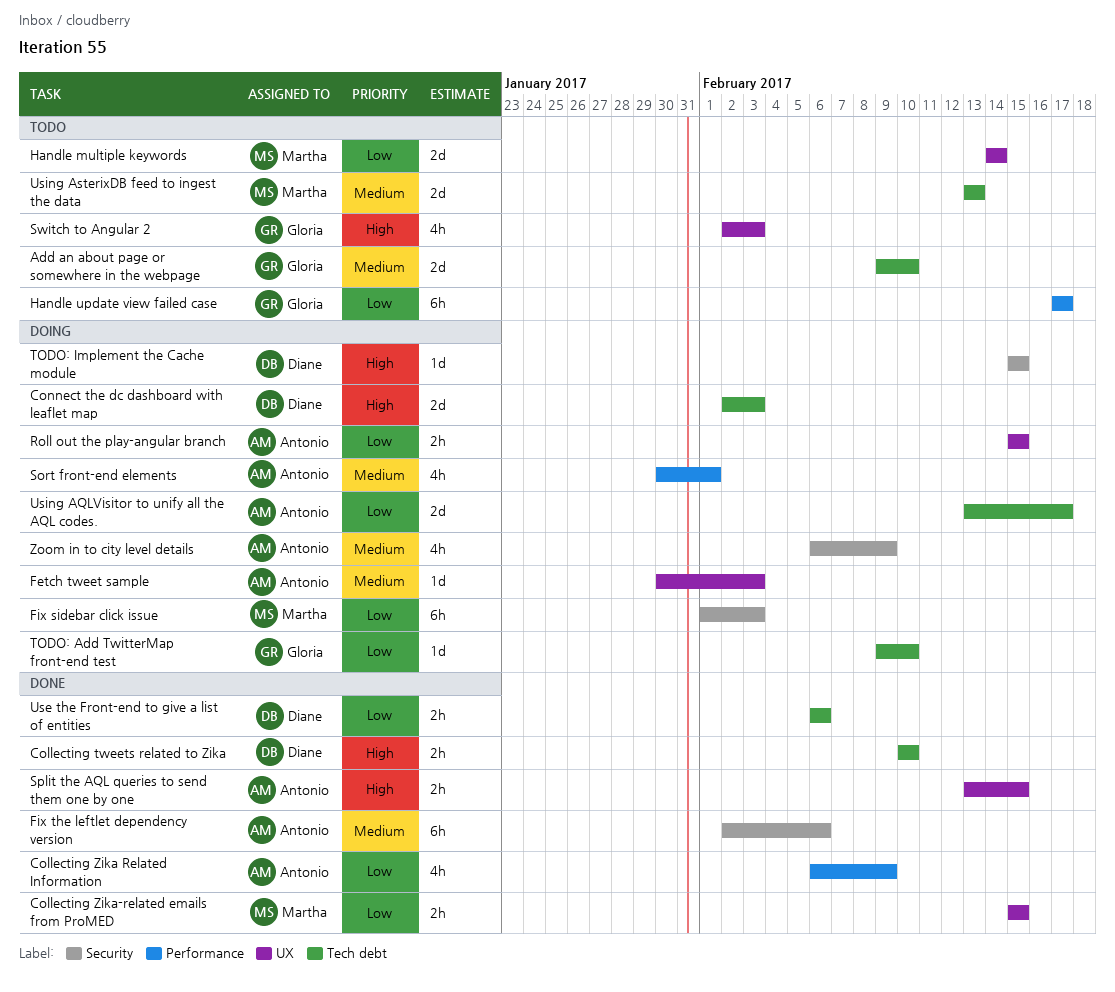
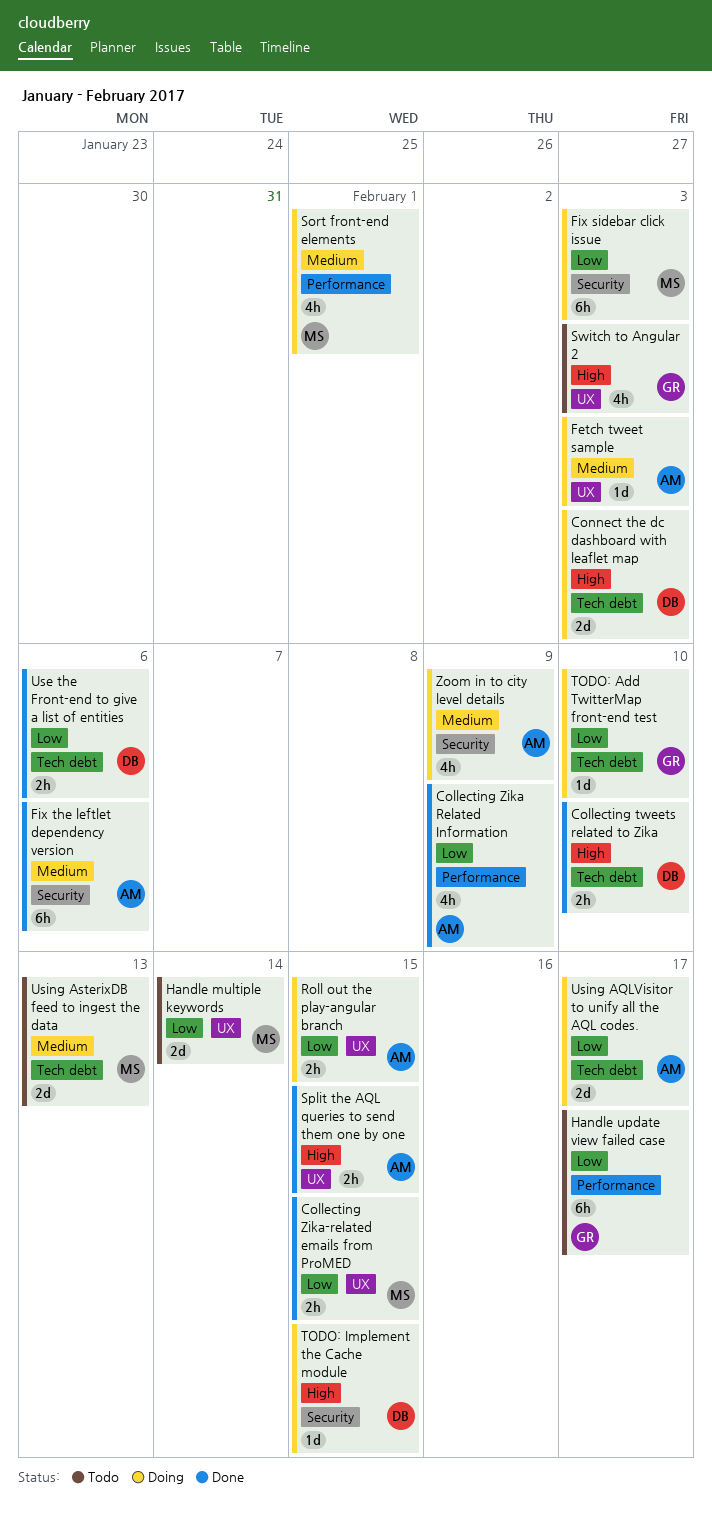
Add an about page or somewhere in the webpage: present -> none
Sort front-end elements, owner: Antonio -> Martha

